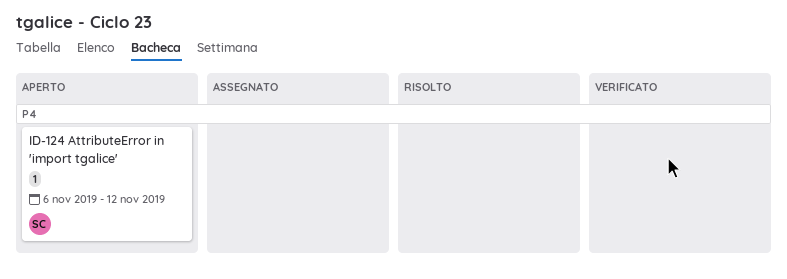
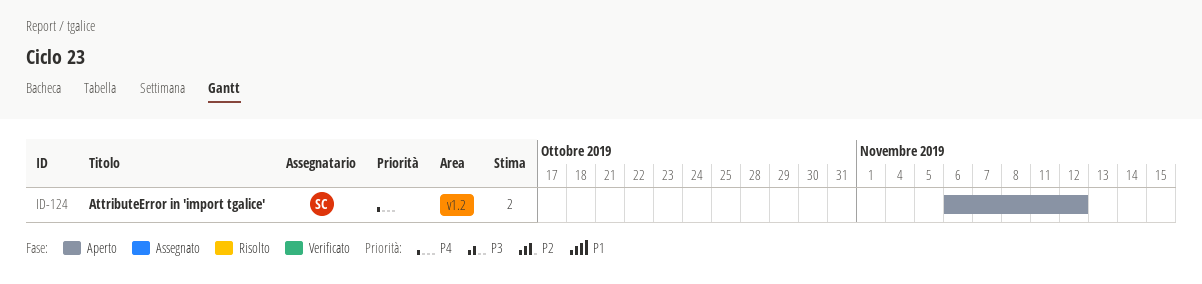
ID-124, estimate: 1 -> 2

